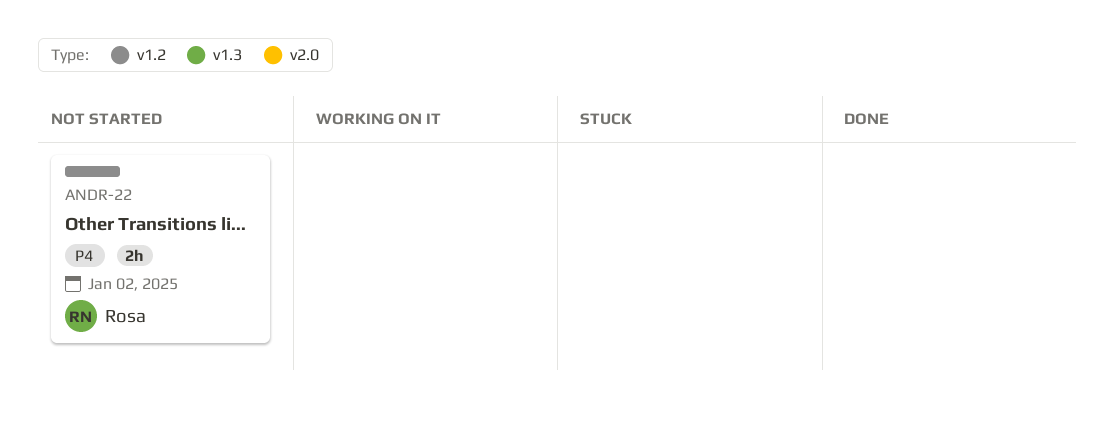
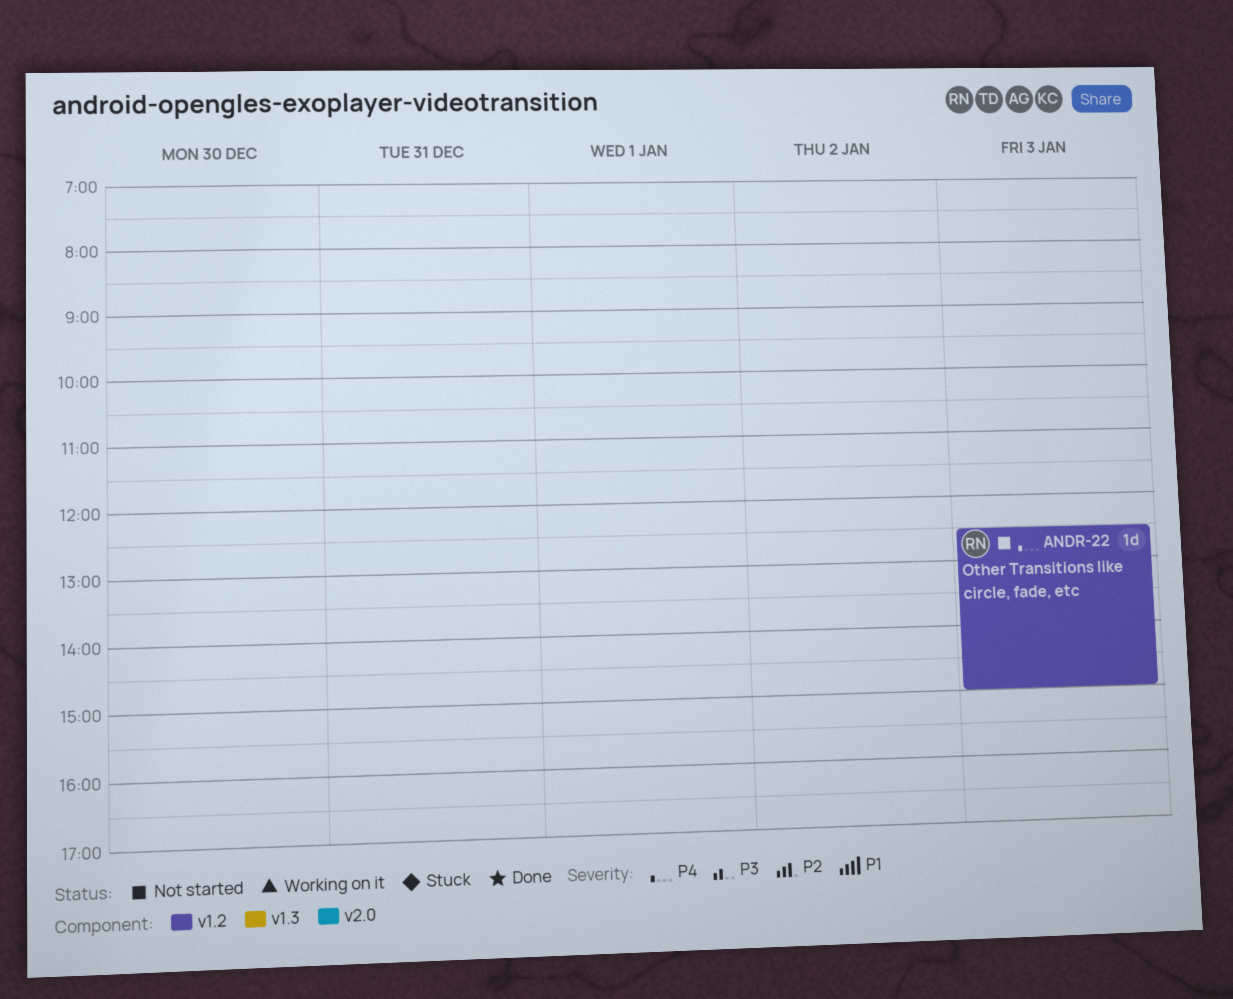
ANDR-22, estimate: 2h -> 1d
ANDR-22, day: Jan 2 -> Jan 3

